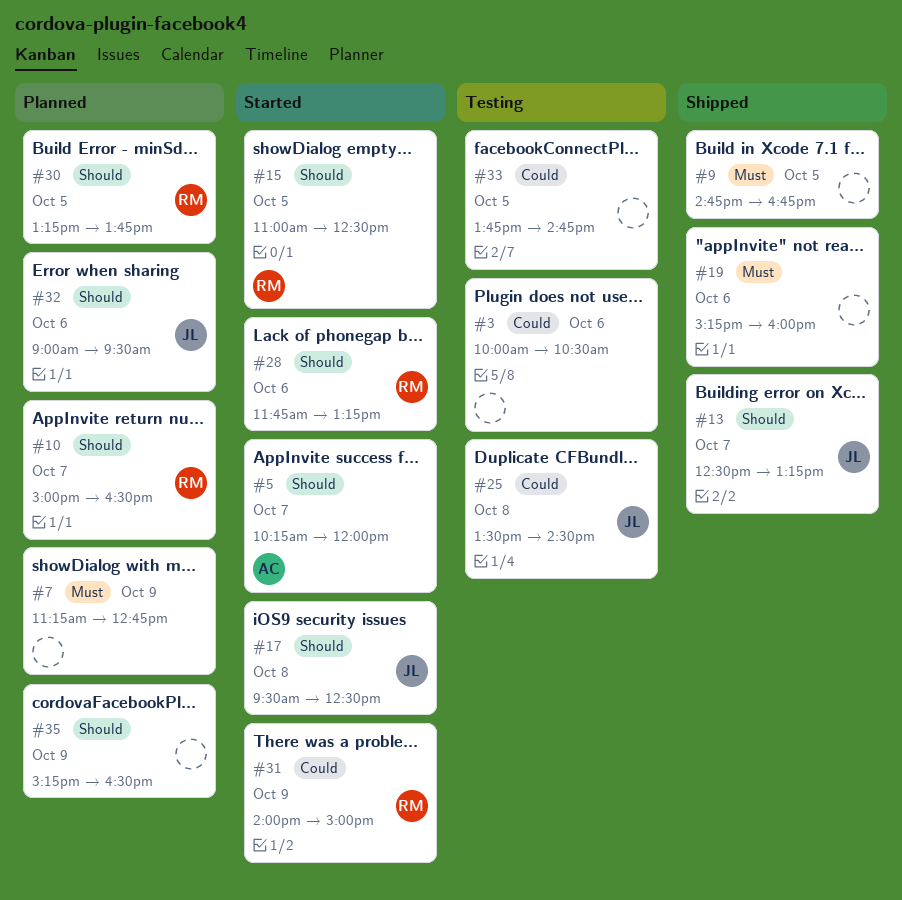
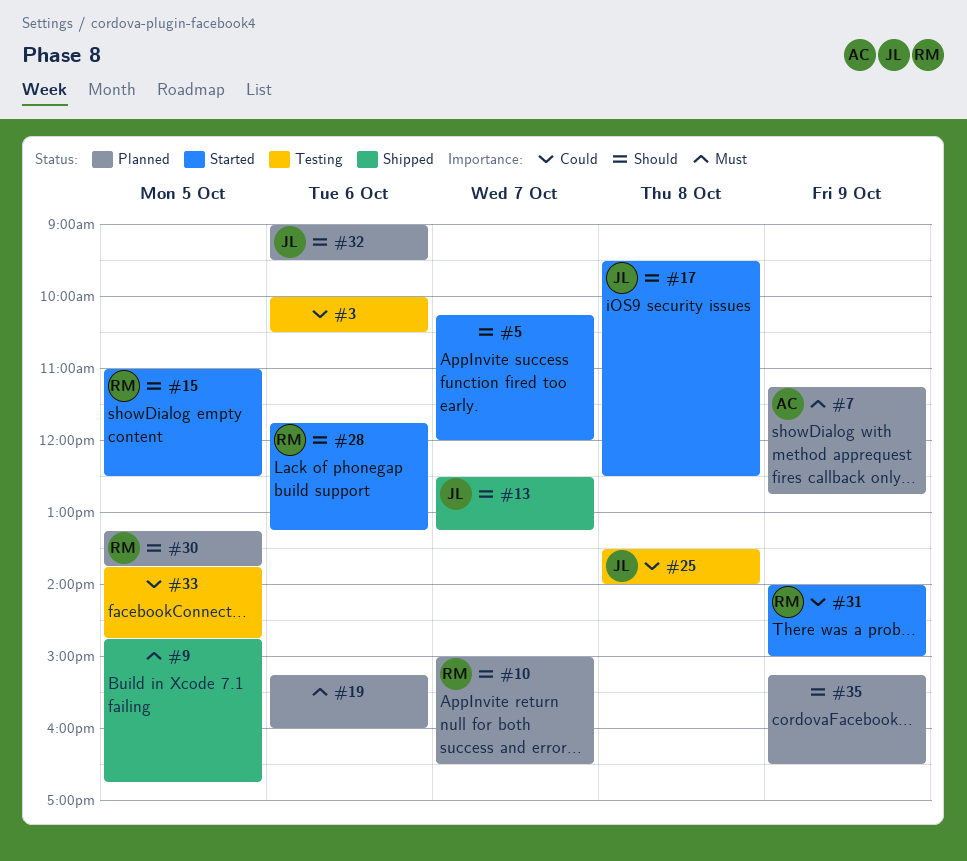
#5, owner: AC -> none
#7, owner: none -> AC
#19, status: Shipped -> Planned
#25, ends: 14:30 -> 14:00

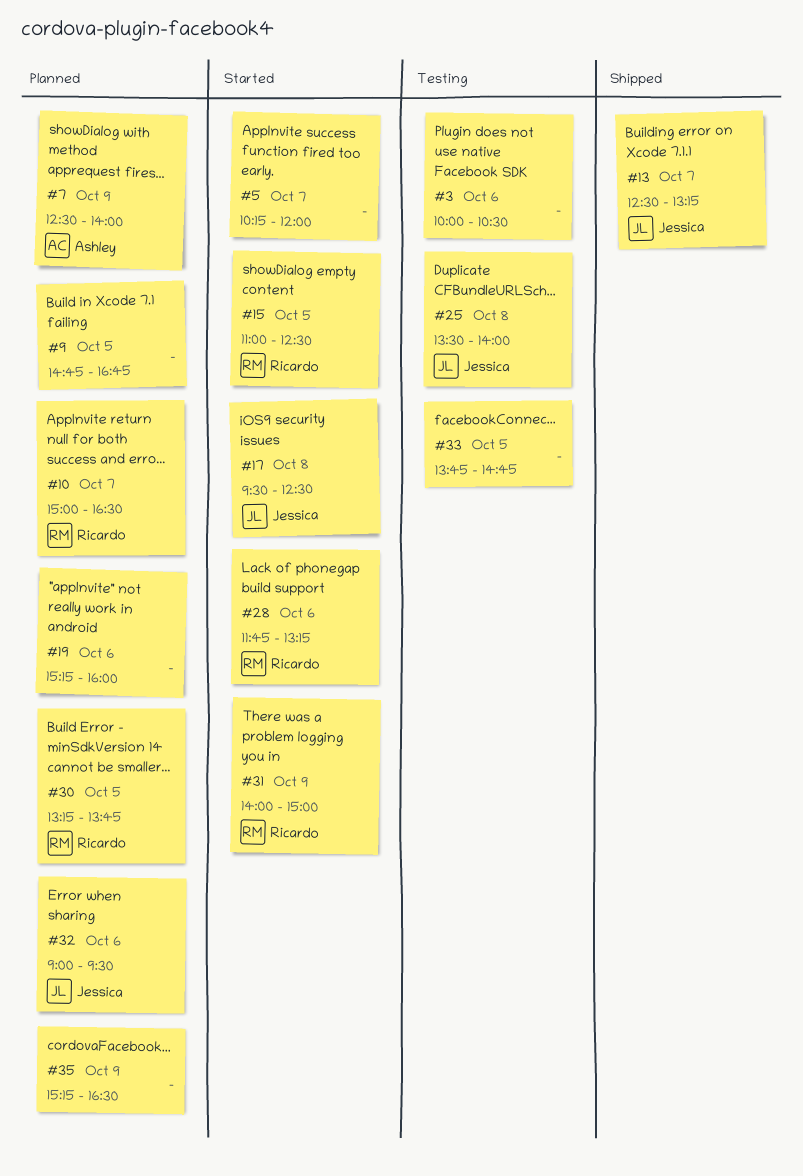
#7, begins: 11:15 -> 12:30
#7, ends: 12:45 -> 14:00
#9, status: Shipped -> Planned

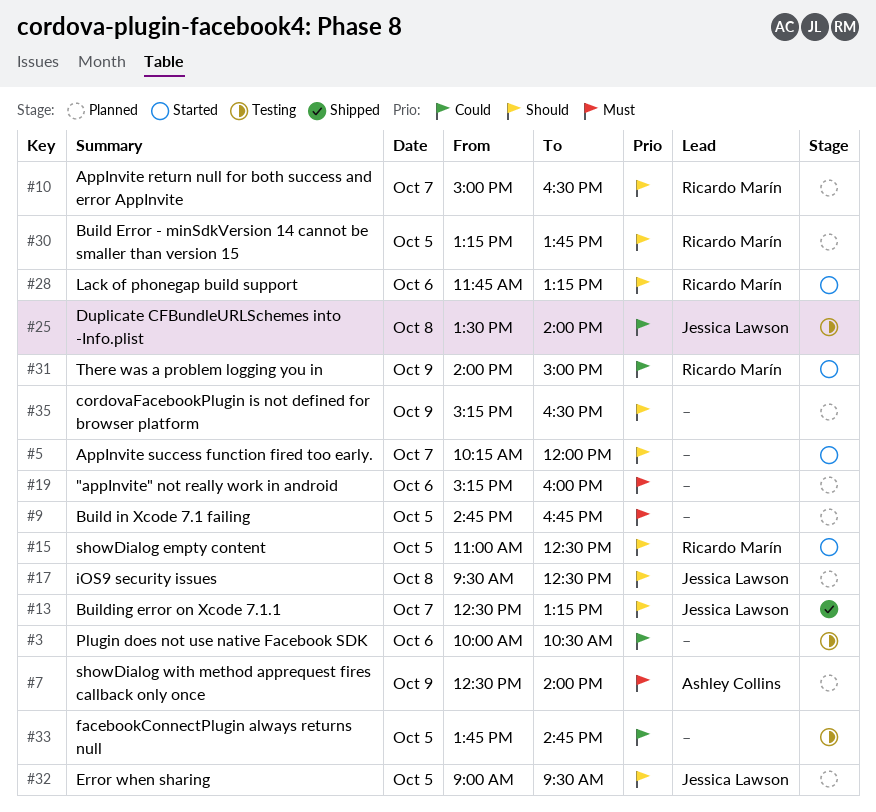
#17, status: Started -> Planned
#32, day: Oct 6 -> Oct 5

